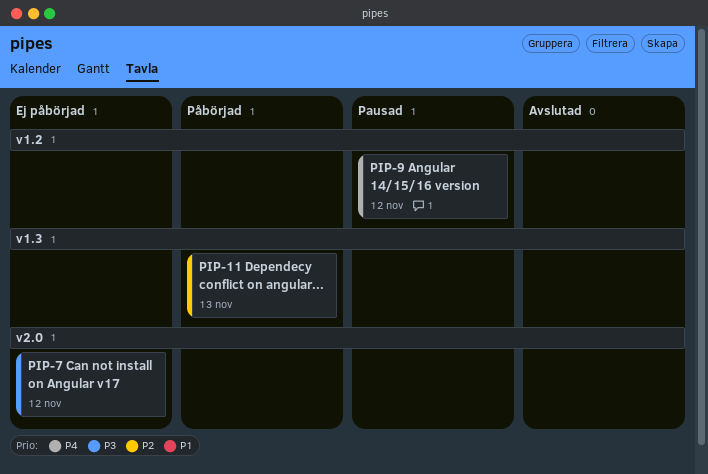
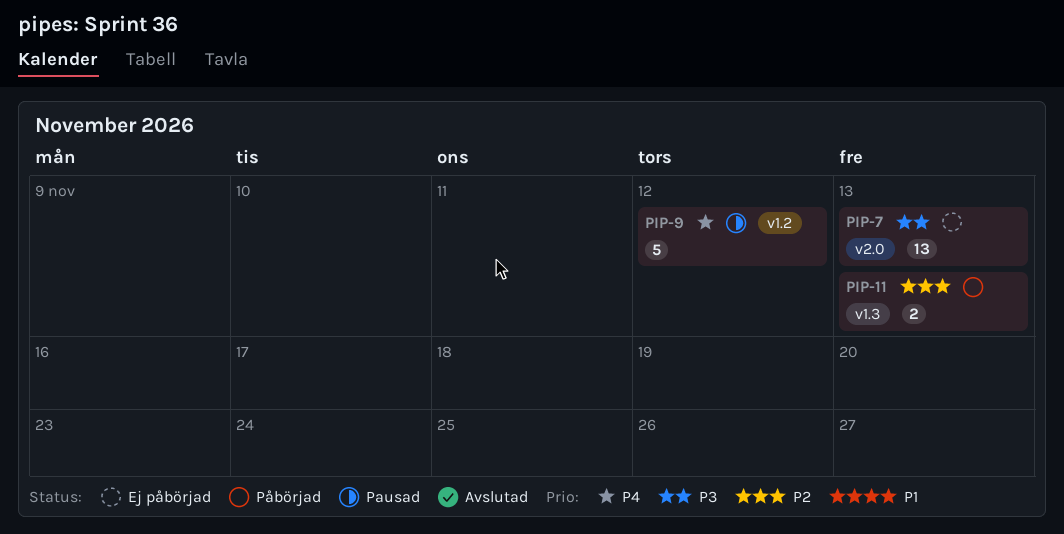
PIP-7, due: Nov 12 -> Nov 13

